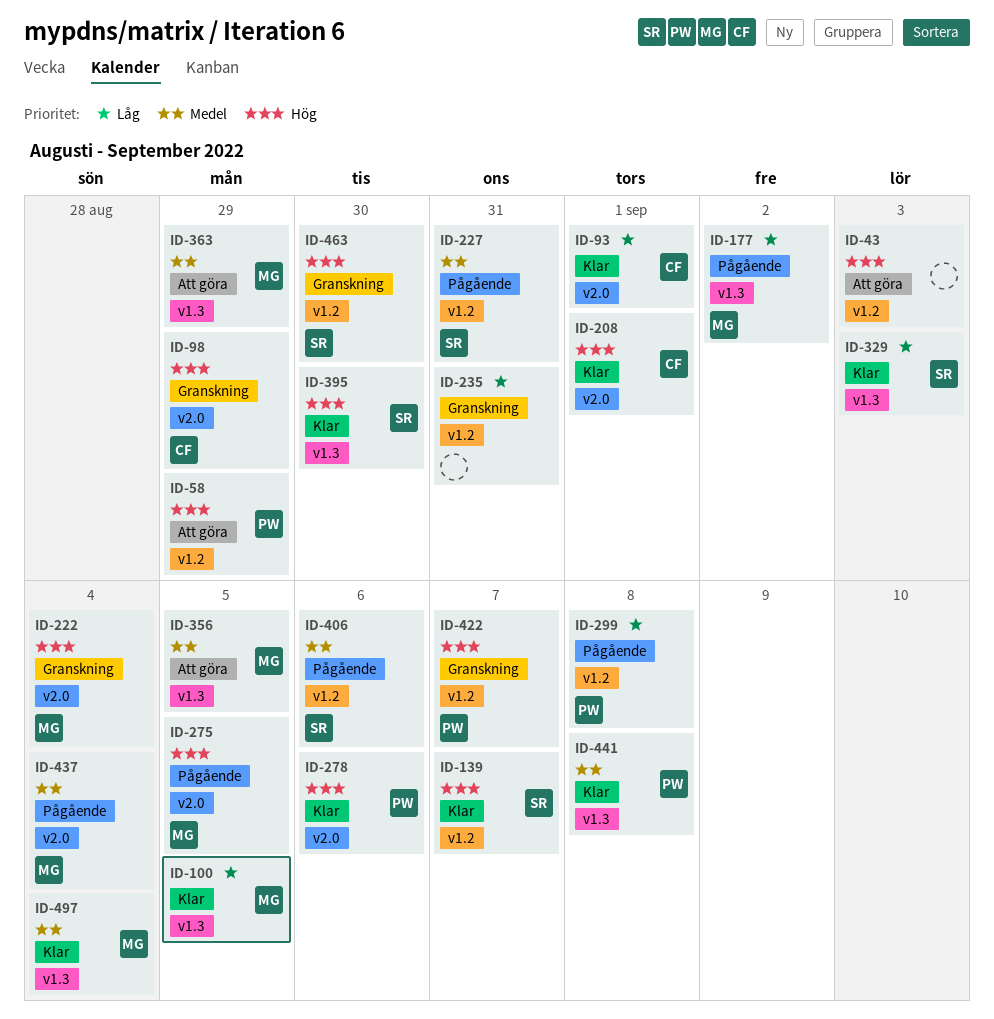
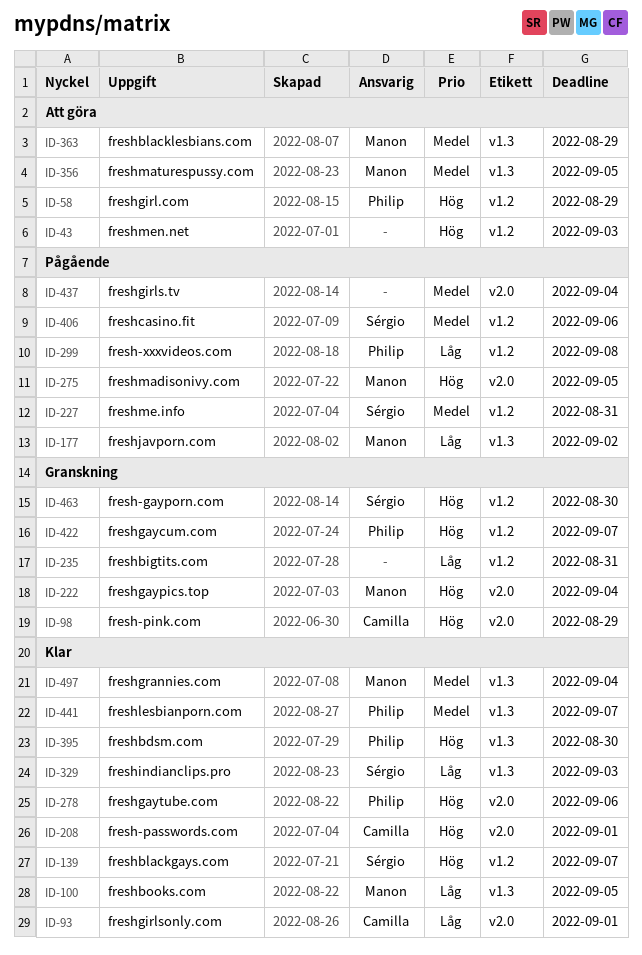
ID-395, owner: Sérgio -> Philip
ID-437, owner: Manon -> none
ID-441, due: Sep 8 -> Sep 7

